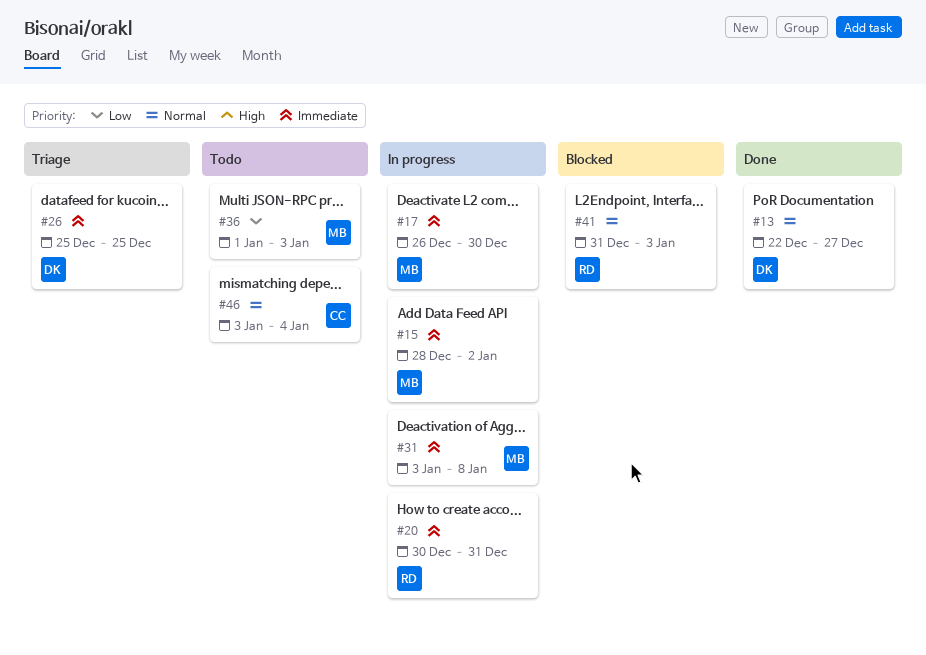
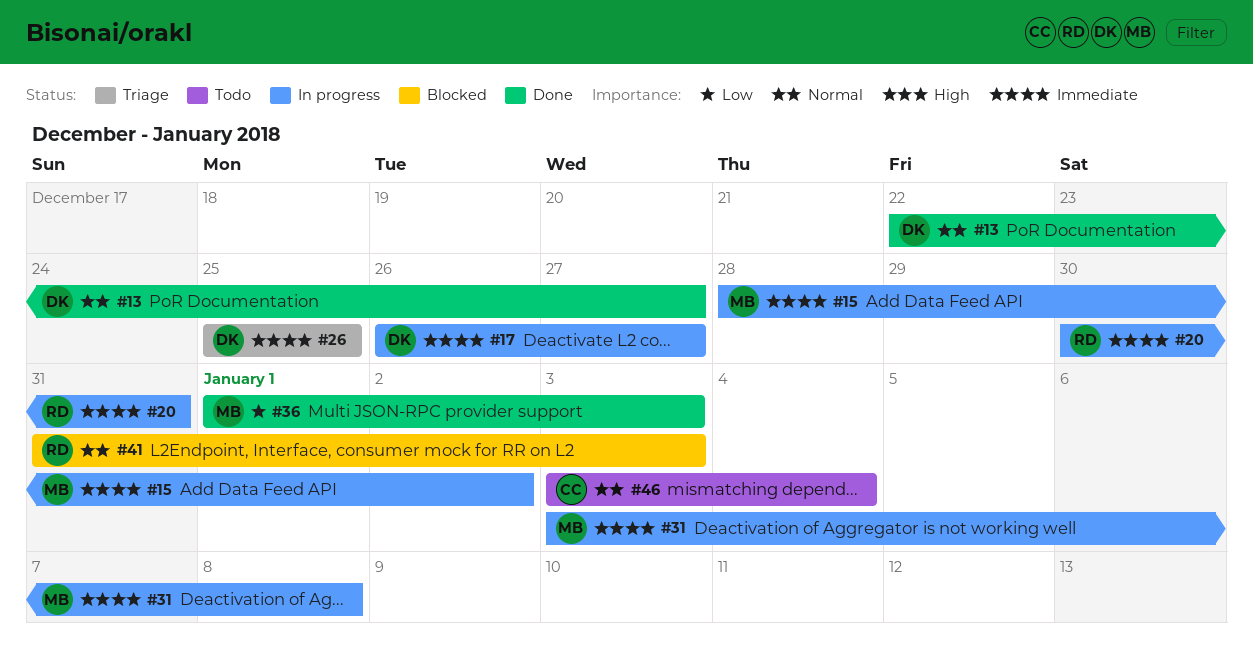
#17, owner: MB -> DK
#17, due: Dec 30 -> Dec 27
#36, status: Todo -> Done

